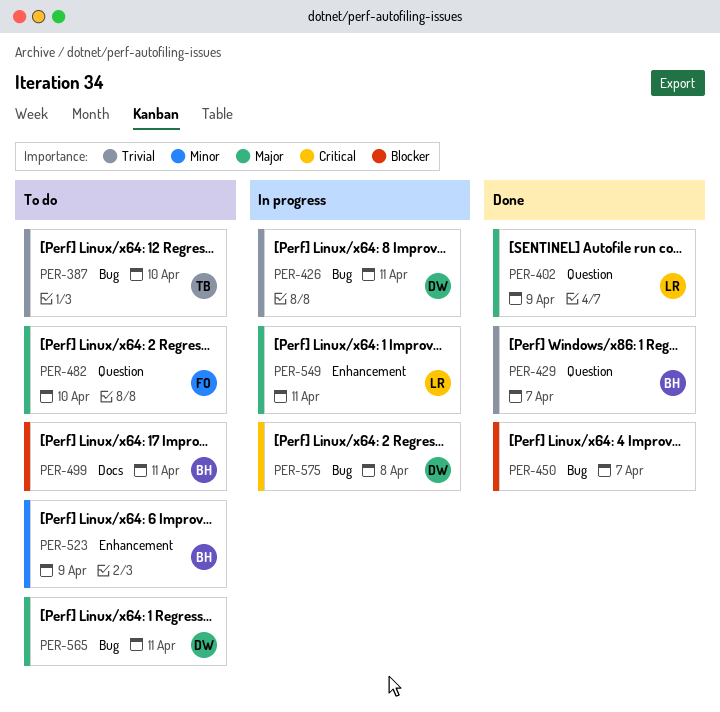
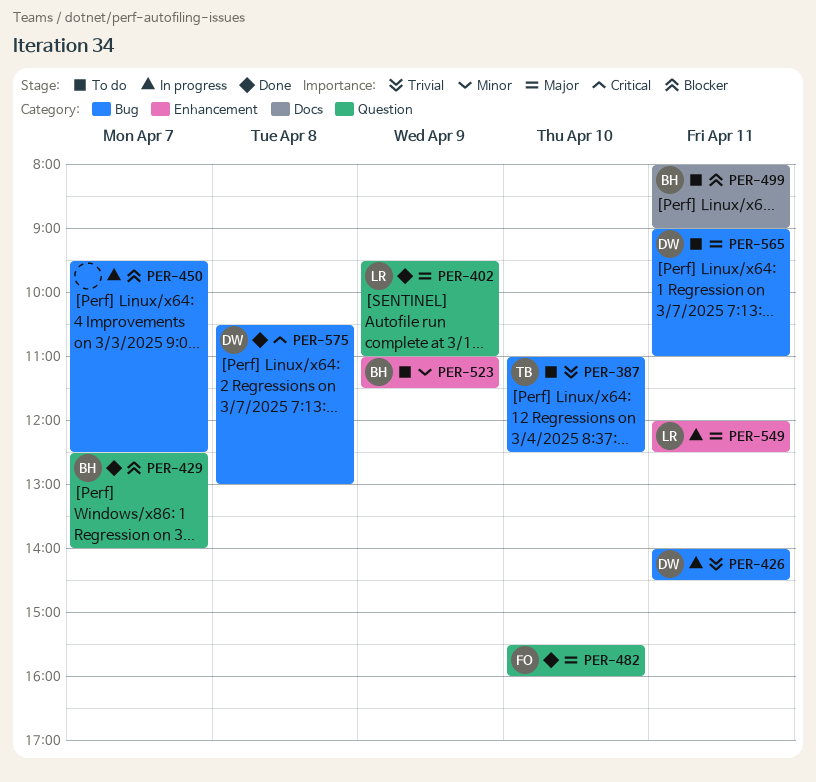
PER-429, priority: Trivial -> Blocker
PER-450, status: Done -> In progress
PER-482, status: To do -> Done
PER-575, status: In progress -> Done

